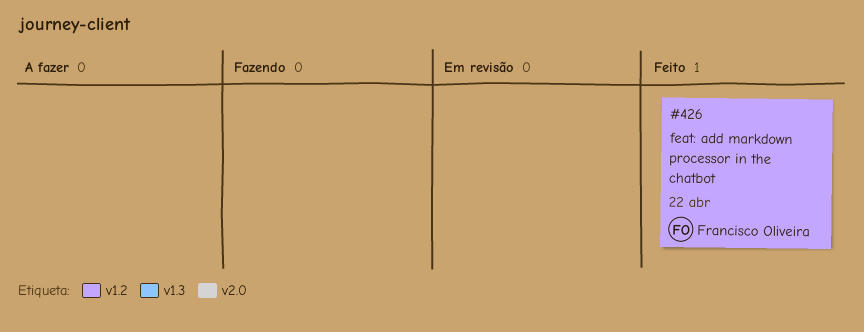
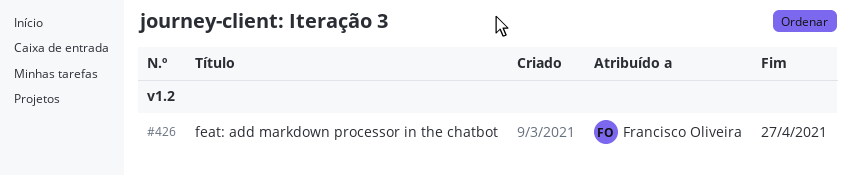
#426, due: Apr 22 -> Apr 27

